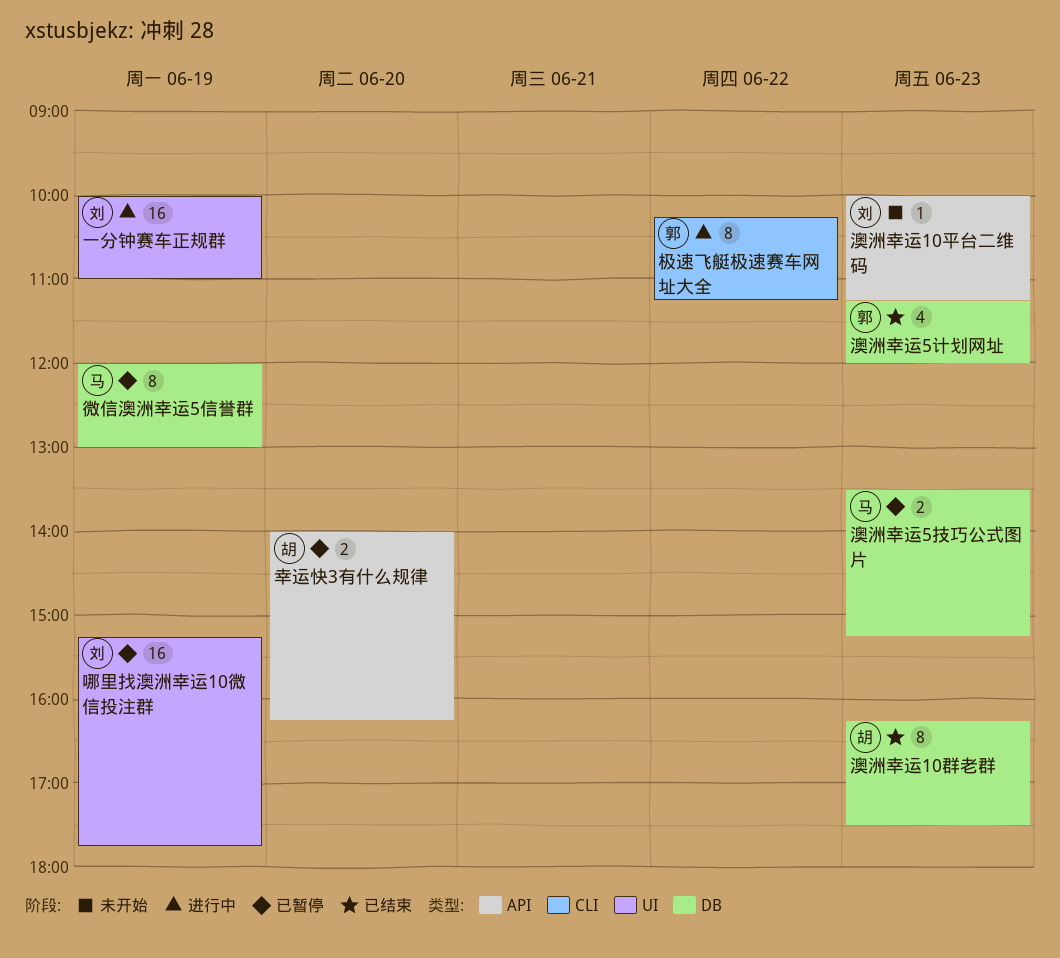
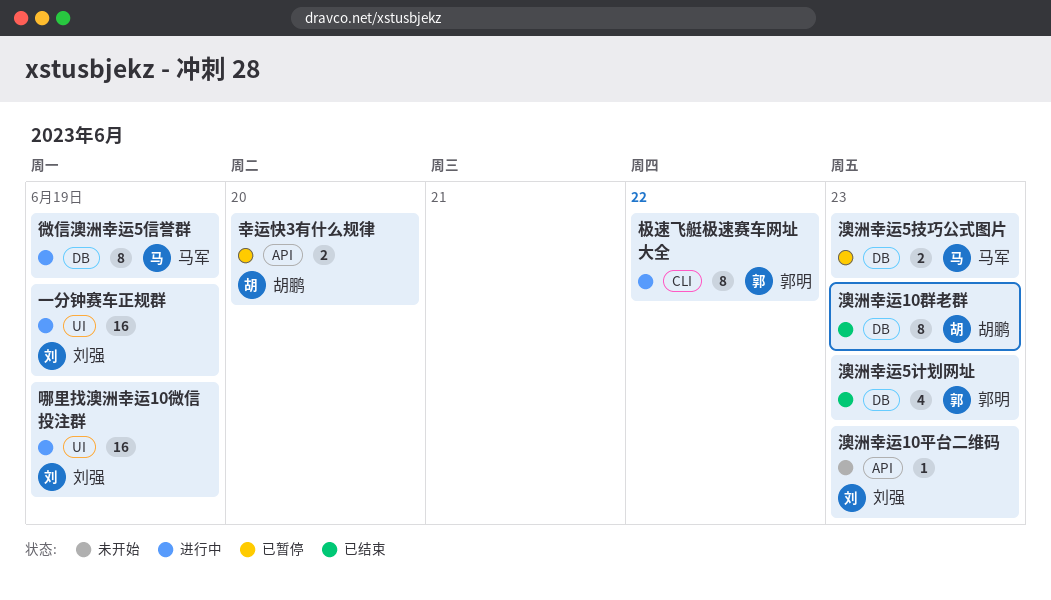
哪里找澳洲幸运10微信投注群, status: 已暂停 -> 进行中
微信澳洲幸运5信誉群, status: 已暂停 -> 进行中

